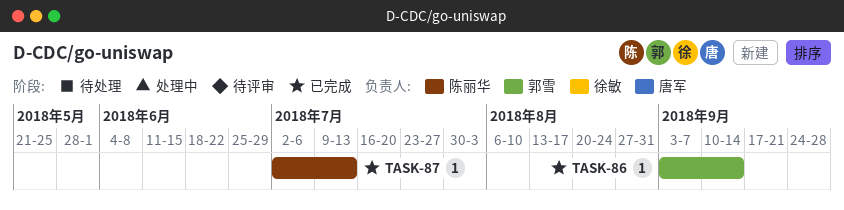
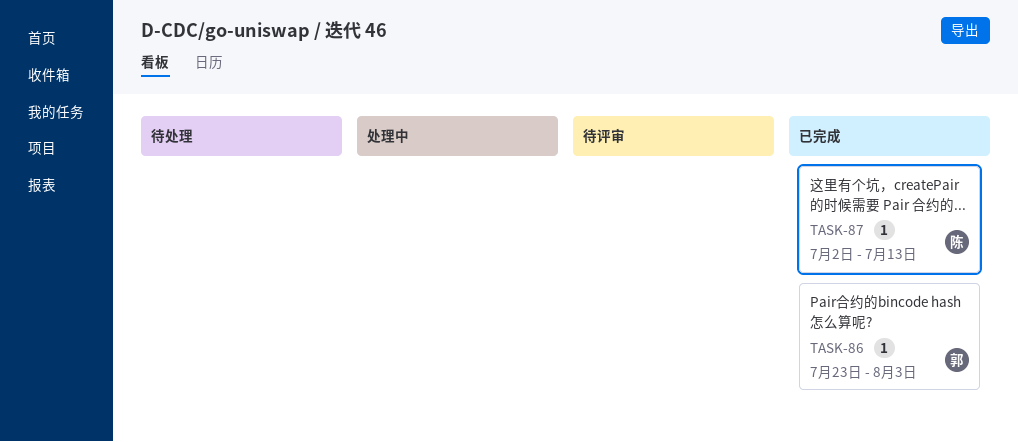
TASK-86, start: Sep 3 -> Jul 23
TASK-86, due: Sep 14 -> Aug 3

